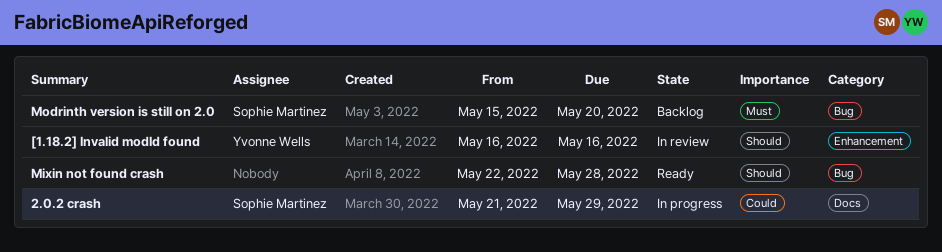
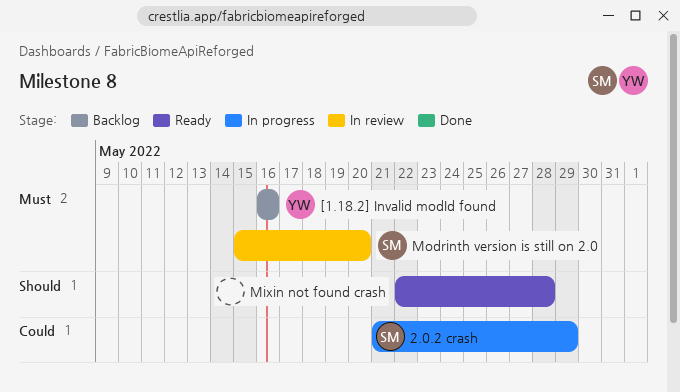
[1.18.2] Invalid modId found, status: In review -> Backlog
[1.18.2] Invalid modId found, priority: Should -> Must
Modrinth version is still on 2.0, status: Backlog -> In review

